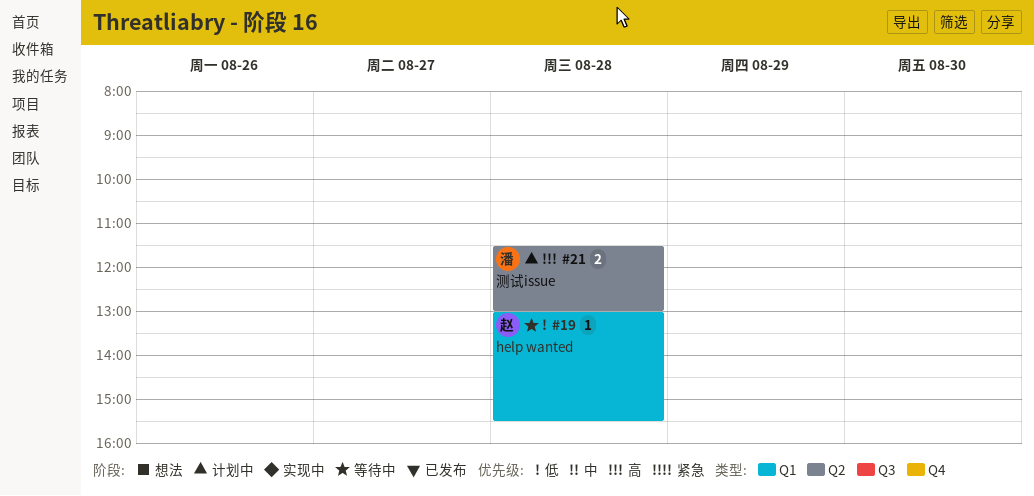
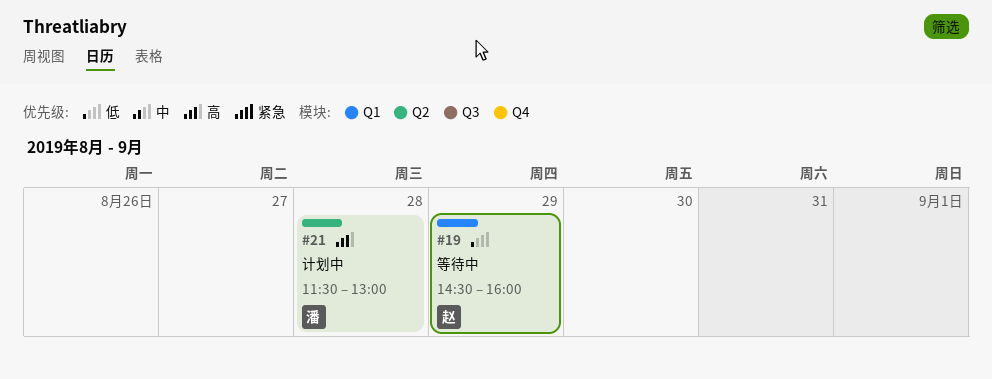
#19, day: Aug 28 -> Aug 29
#19, begins: 13:00 -> 14:30
#19, ends: 15:30 -> 16:00

